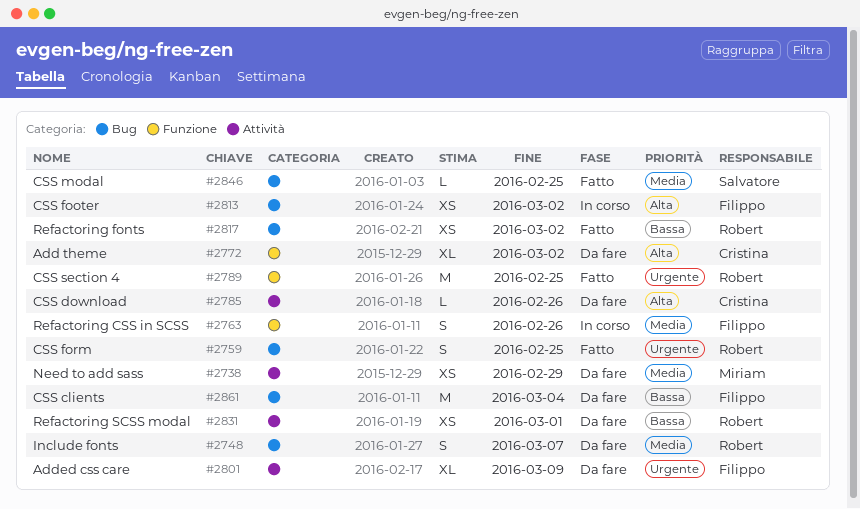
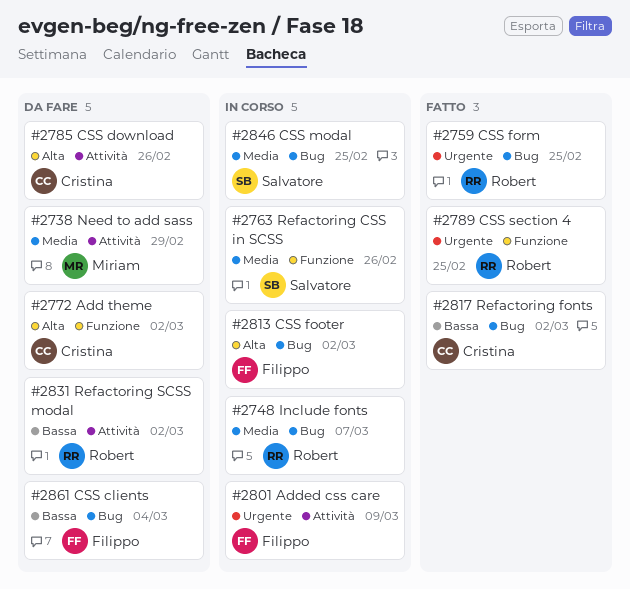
#2748, status: Da fare -> In corso
#2763, owner: Filippo -> Salvatore
#2801, status: Da fare -> In corso
#2817, owner: Robert -> Cristina
#2831, due: Mar 1 -> Mar 2
#2846, status: Fatto -> In corso

